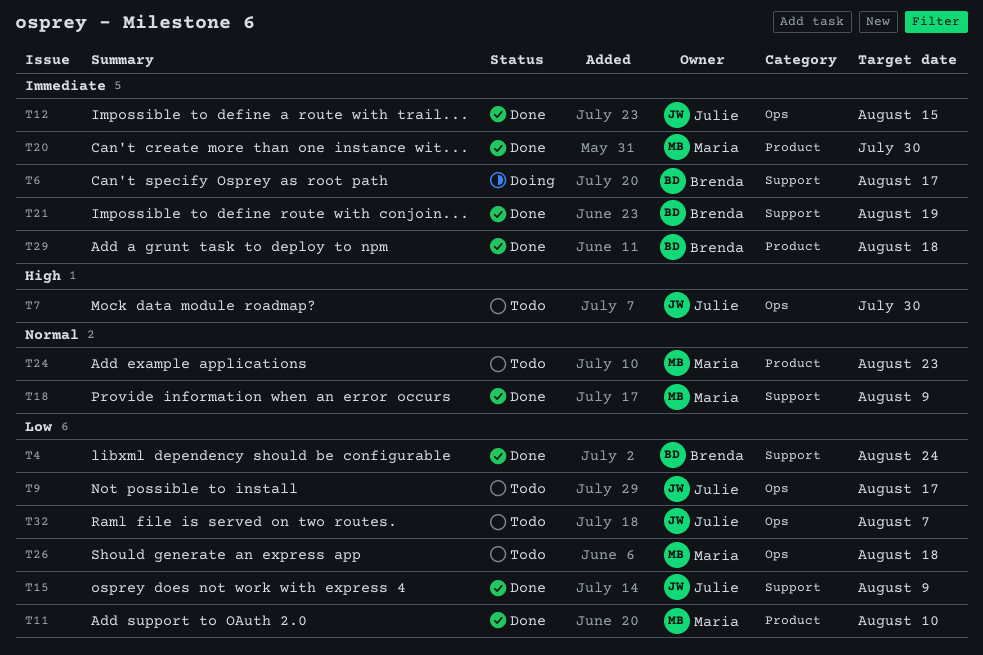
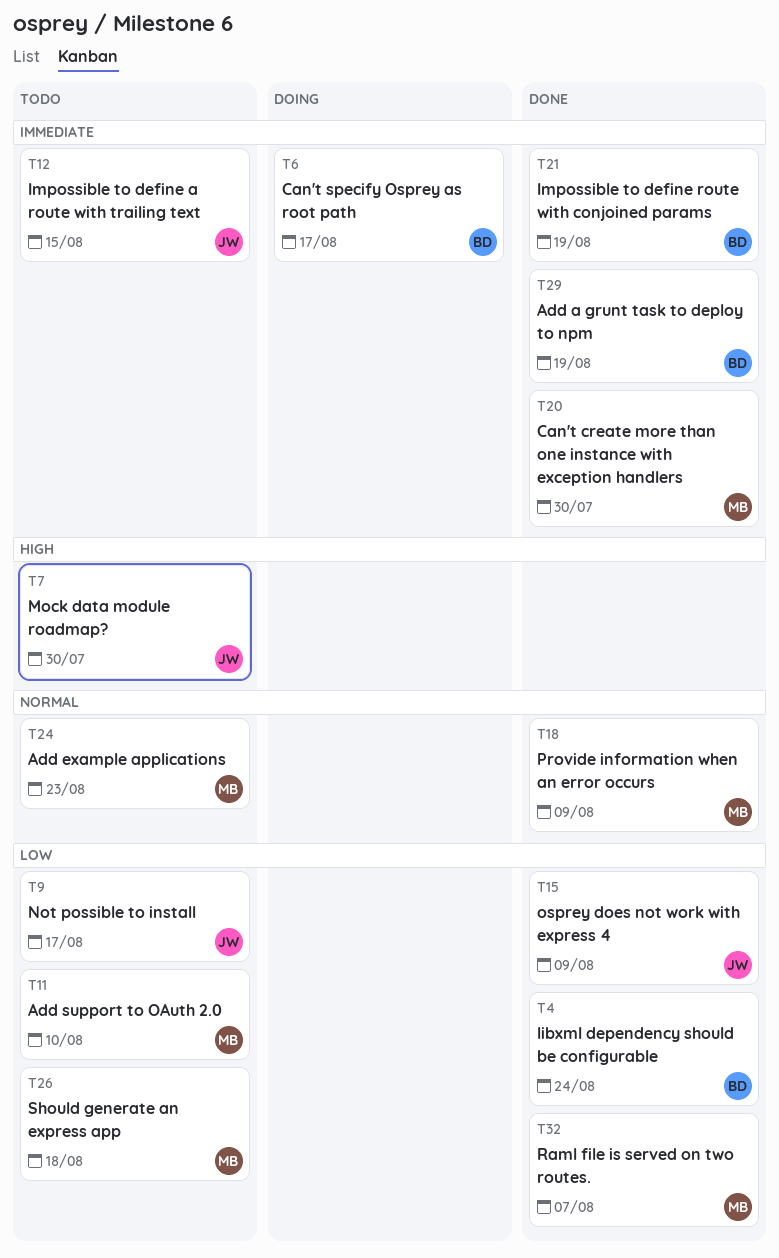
T11, status: Done -> Todo
T12, status: Done -> Todo
T29, due: Aug 18 -> Aug 19
T32, status: Todo -> Done
T32, owner: Julie -> Maria

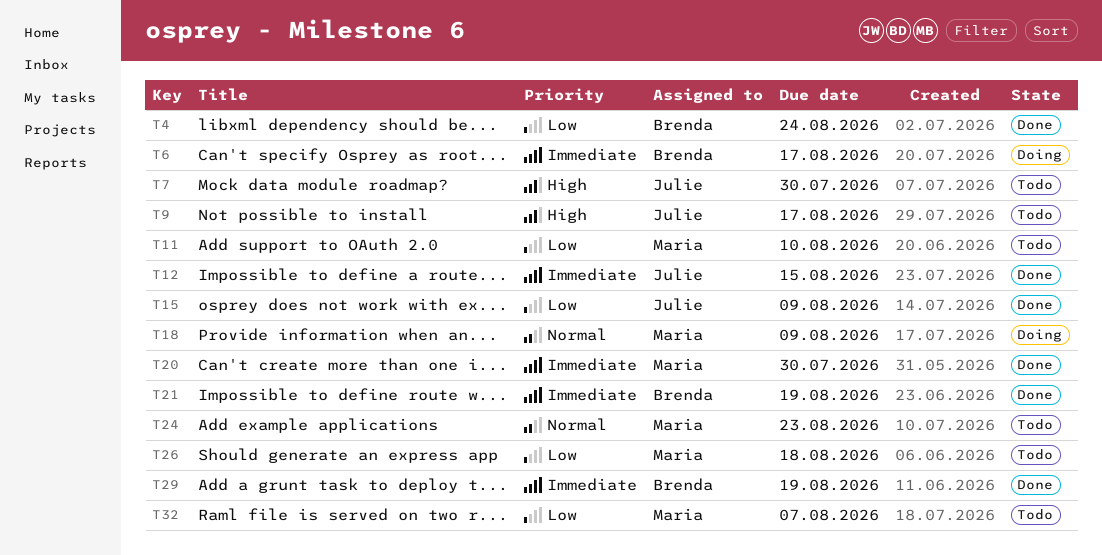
T9, priority: Low -> High
T12, status: Todo -> Done
T18, status: Done -> Doing
T32, status: Done -> Todo

